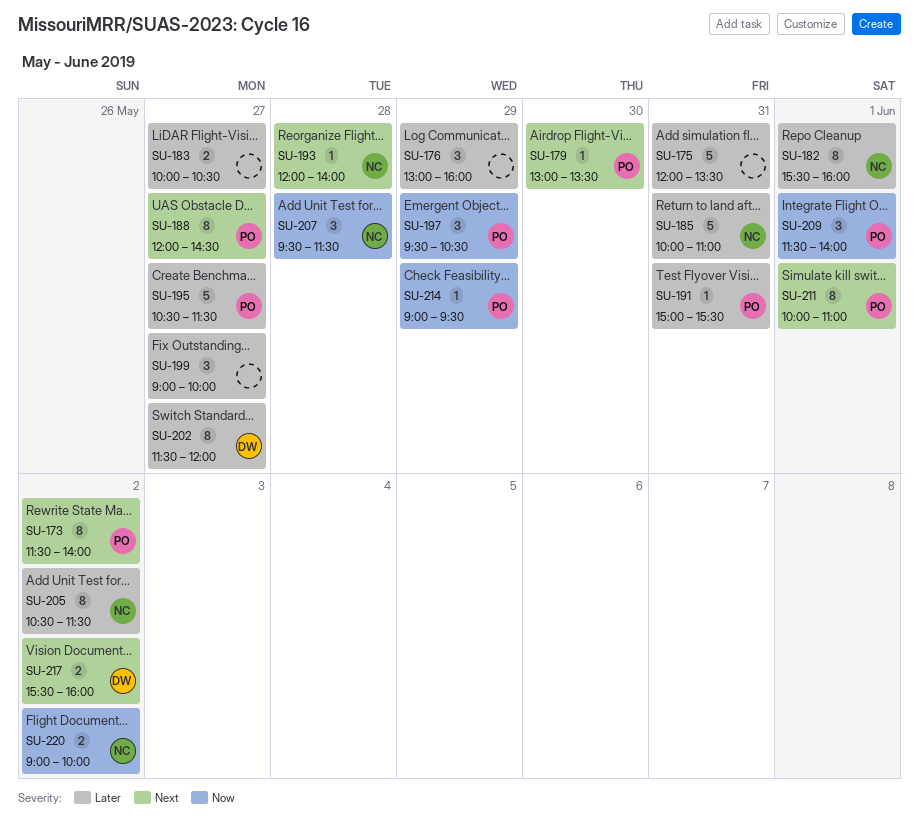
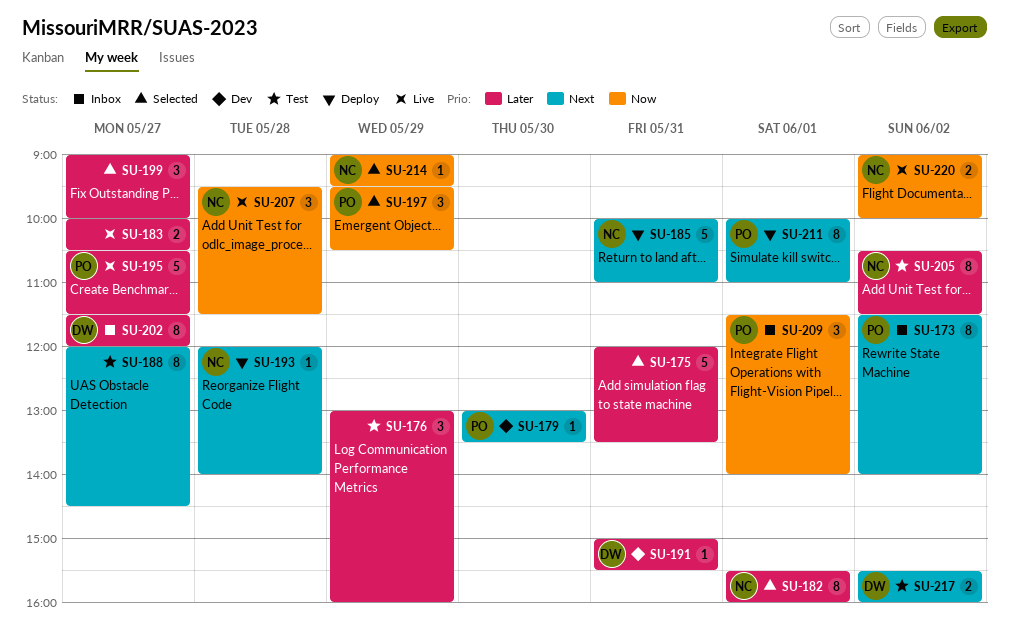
SU-185, priority: Later -> Next
SU-188, owner: PO -> none
SU-191, owner: PO -> DW
SU-214, owner: PO -> NC

